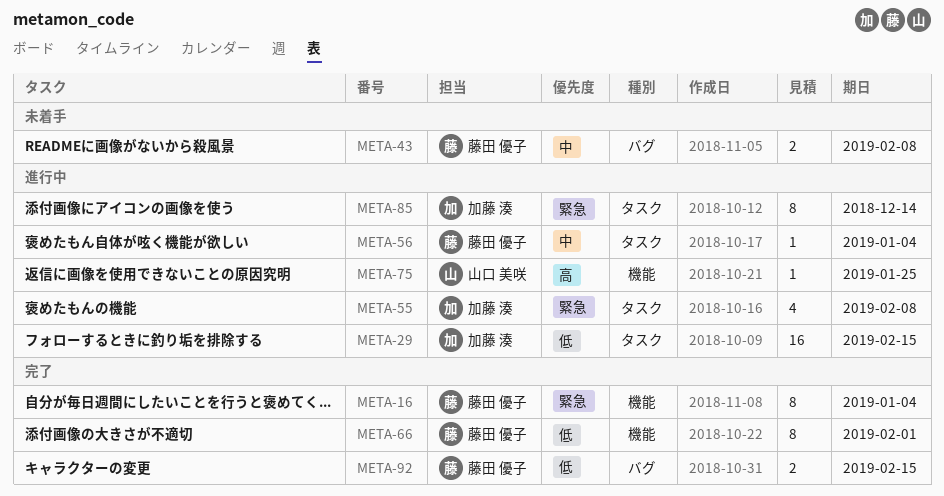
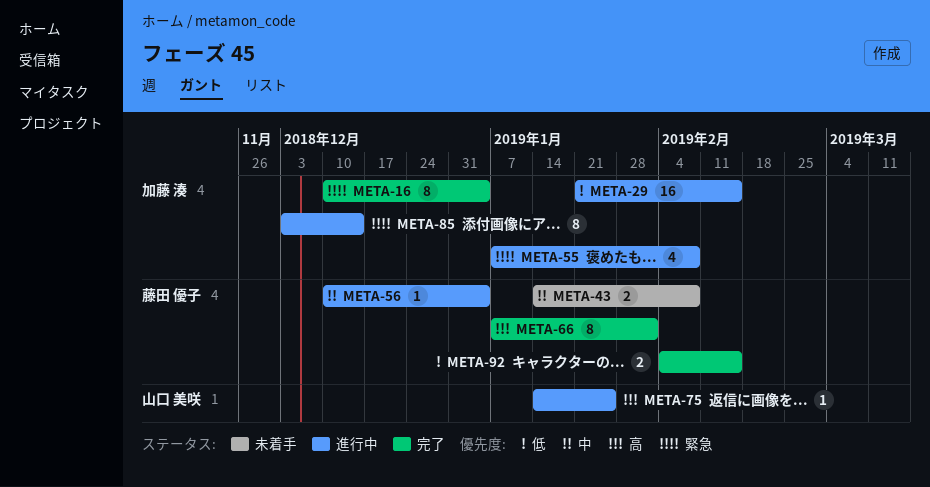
META-16, owner: 藤田 優子 -> 加藤 湊
META-66, priority: 低 -> 高

